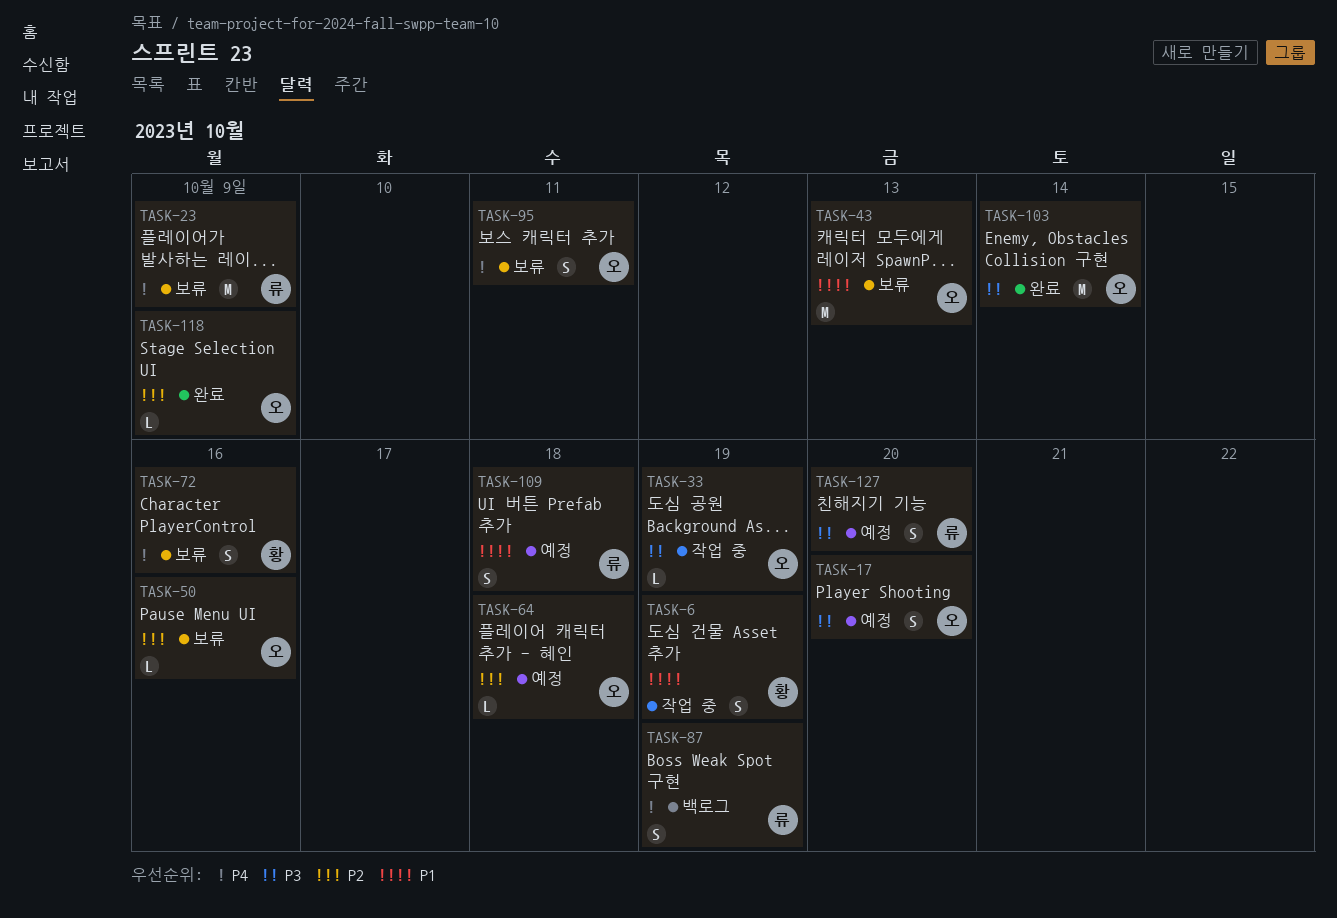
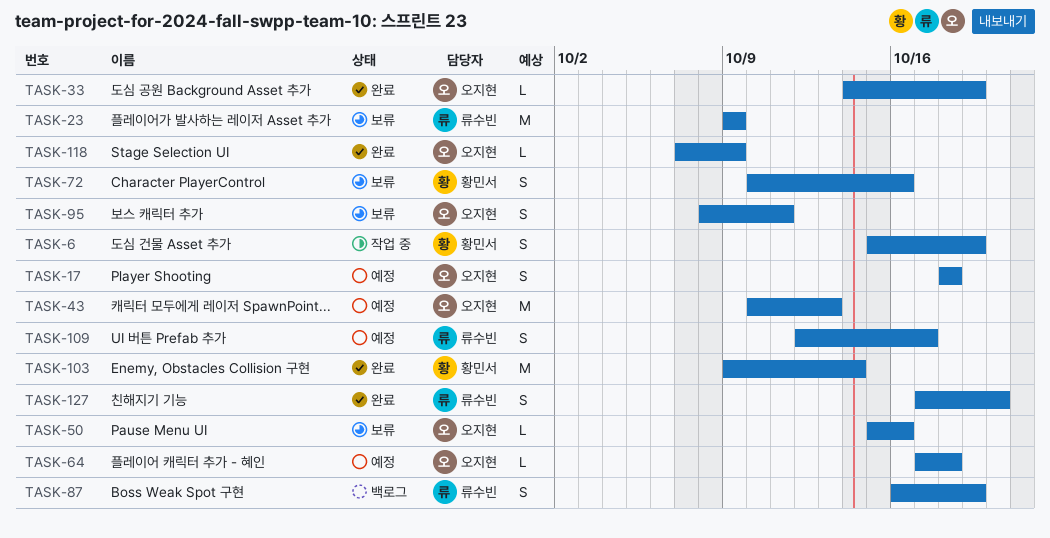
TASK-17, due: Oct 20 -> Oct 18
TASK-33, status: 작업 중 -> 완료
TASK-43, status: 보류 -> 예정
TASK-103, owner: 오지현 -> 황민서
TASK-109, due: Oct 18 -> Oct 17
TASK-127, status: 예정 -> 완료

